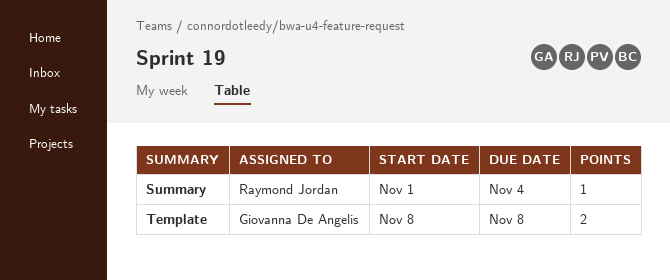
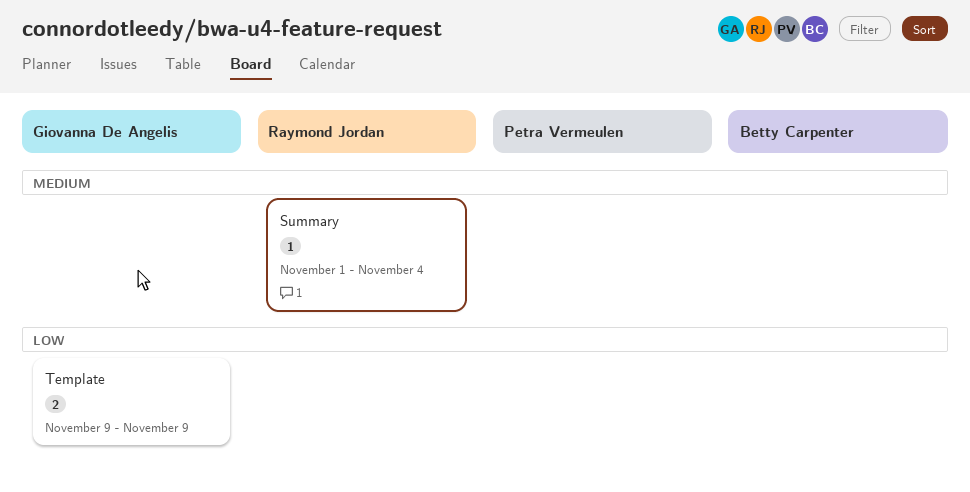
Template, start: Nov 8 -> Nov 9
Template, due: Nov 8 -> Nov 9

